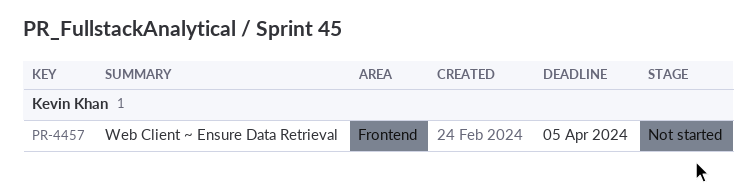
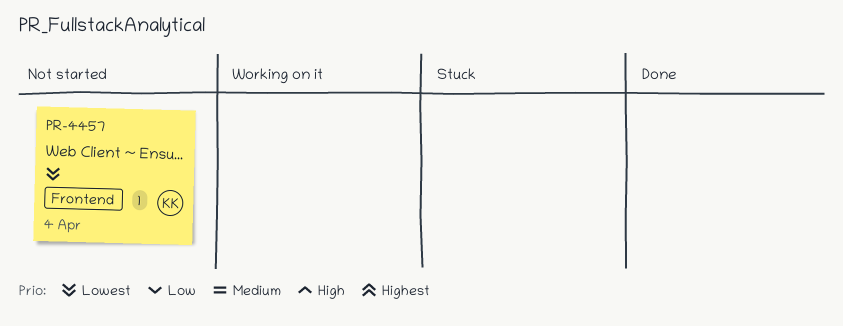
PR-4457, due: Apr 5 -> Apr 4

